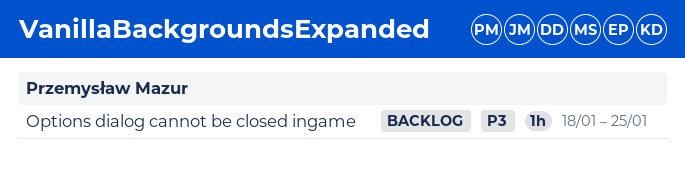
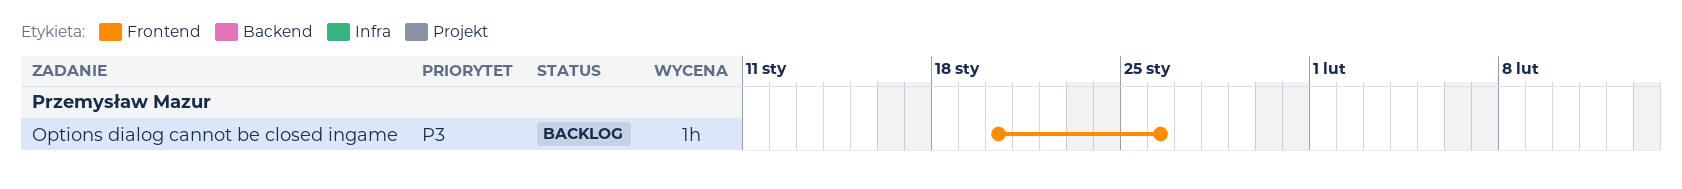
Options dialog cannot be closed ingame, start: Jan 18 -> Jan 20
Options dialog cannot be closed ingame, due: Jan 25 -> Jan 26

